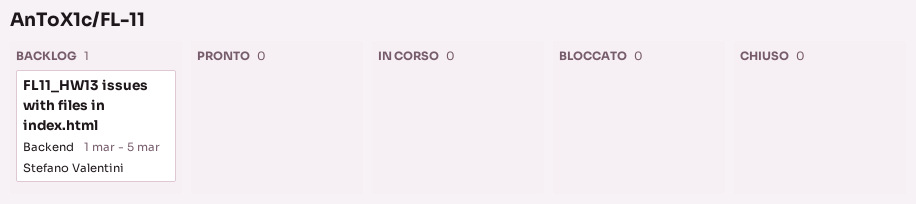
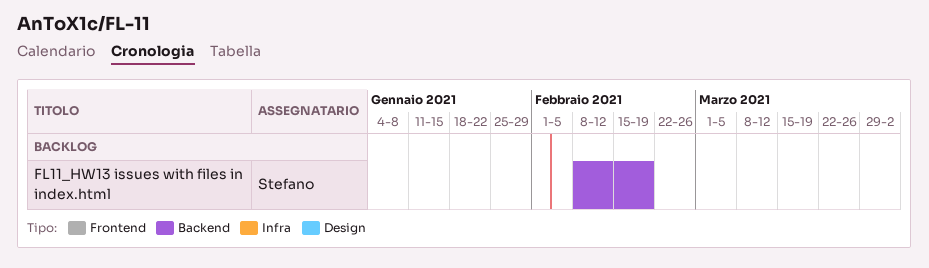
FL11_HW13 issues with files in index.html, start: Mar 1 -> Feb 8
FL11_HW13 issues with files in index.html, due: Mar 5 -> Feb 19

